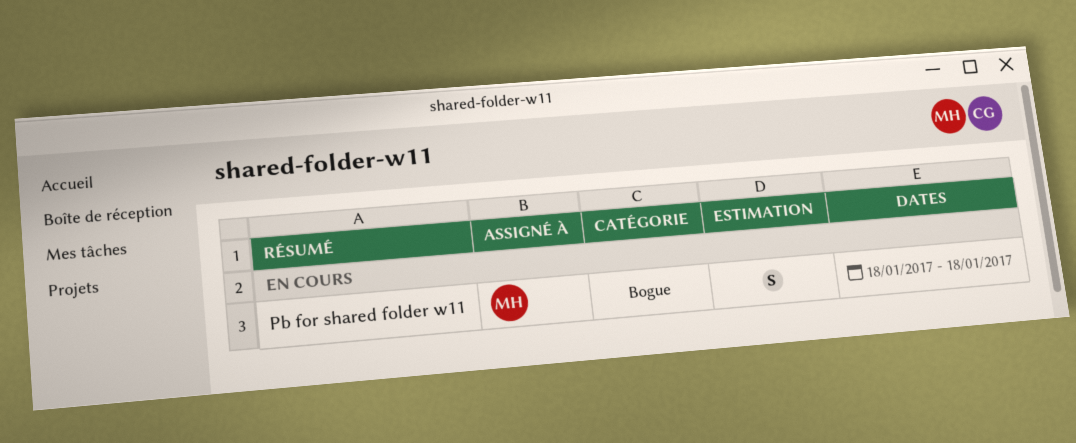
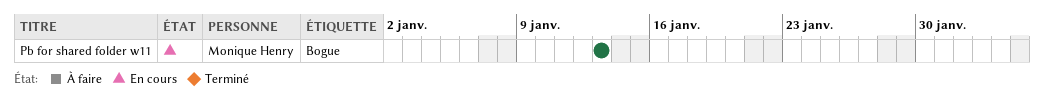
Pb for shared folder w11, start: Jan 18 -> Jan 13
Pb for shared folder w11, due: Jan 18 -> Jan 13

